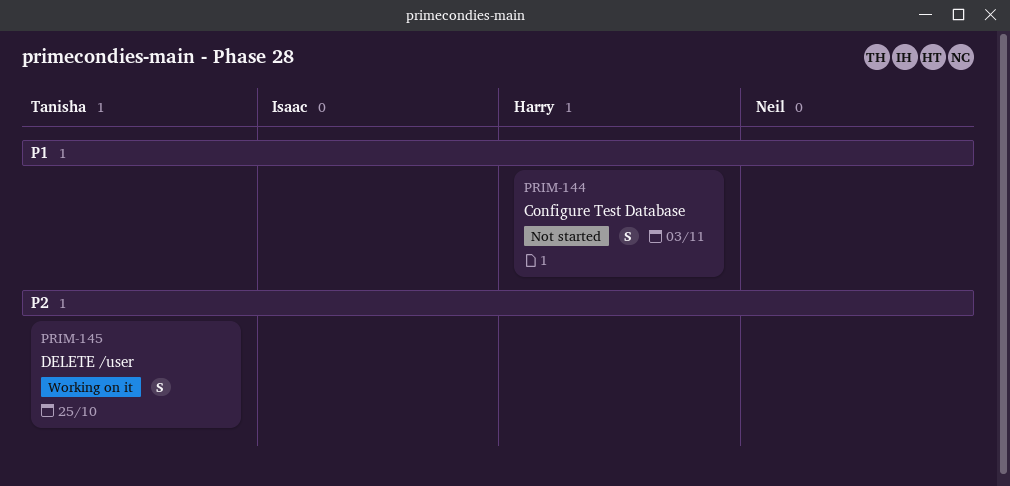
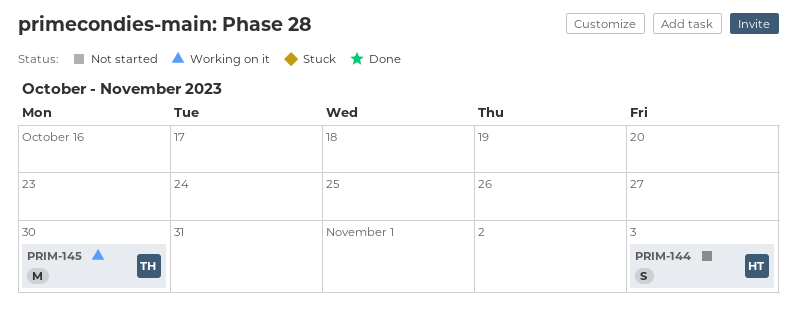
PRIM-145, estimate: S -> M
PRIM-145, due: Oct 25 -> Oct 30

